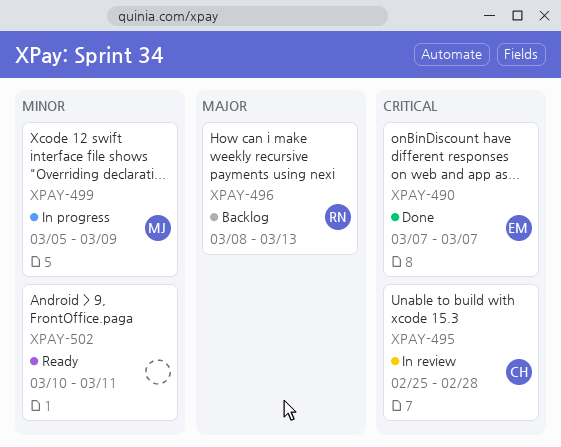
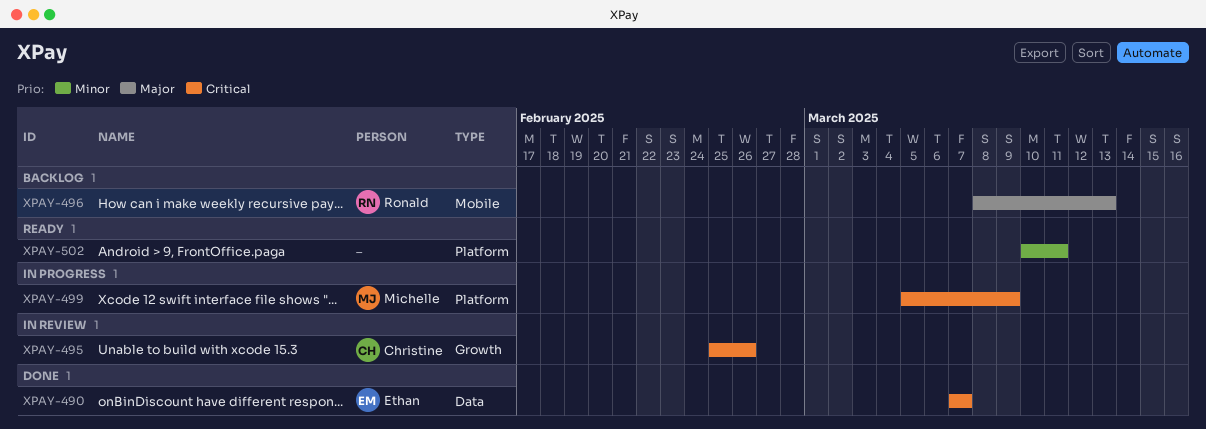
XPAY-495, due: Feb 28 -> Feb 26
XPAY-499, priority: Minor -> Critical

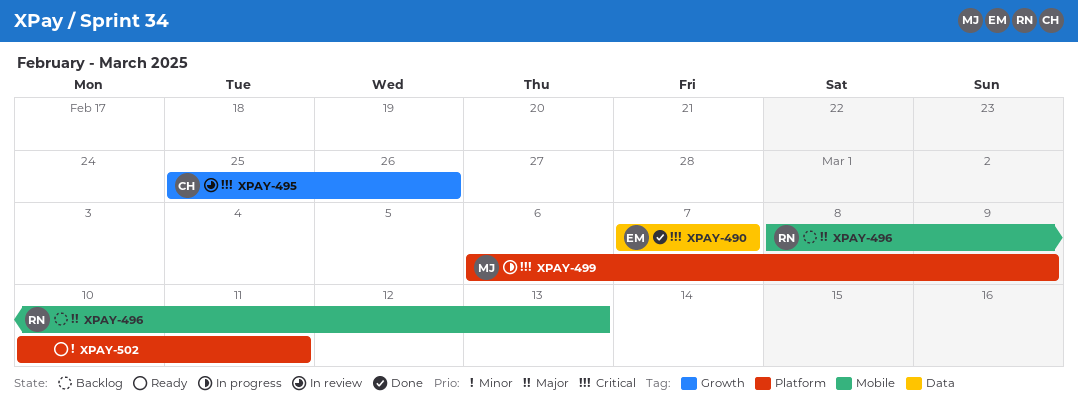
XPAY-499, start: Mar 5 -> Mar 6

